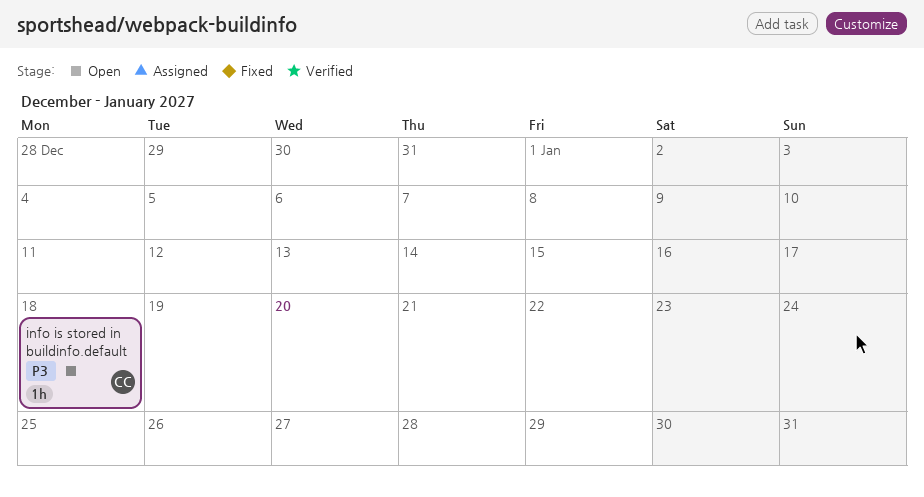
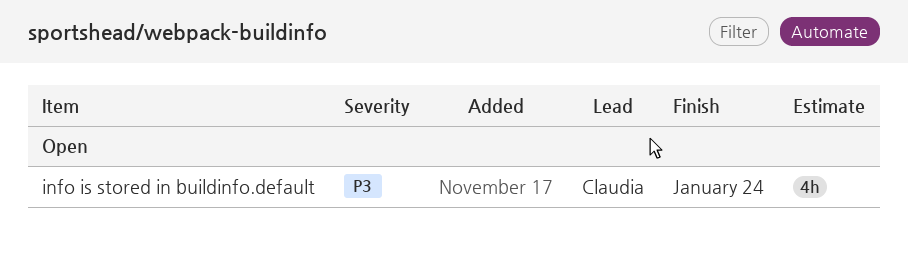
info is stored in buildinfo.default, estimate: 1h -> 4h
info is stored in buildinfo.default, due: Jan 18 -> Jan 24

